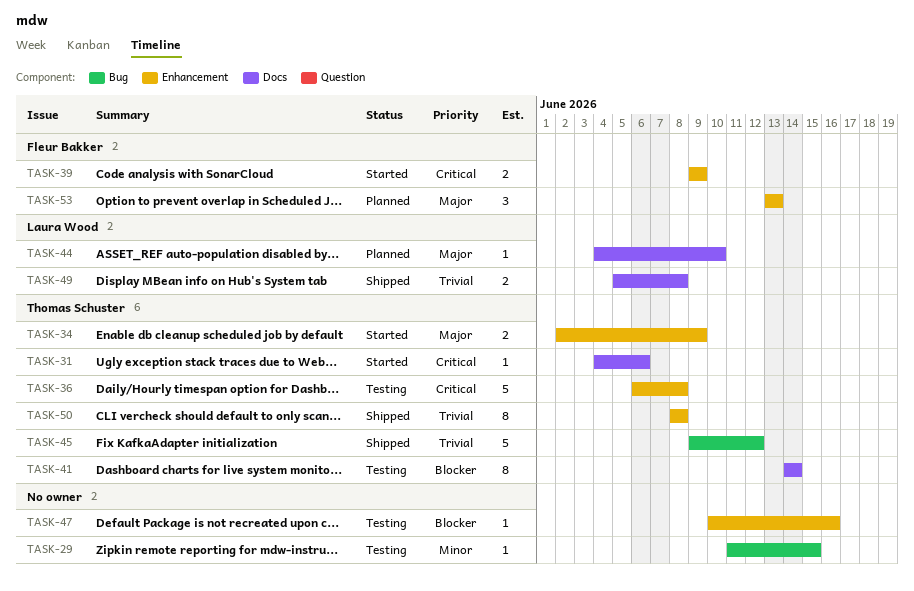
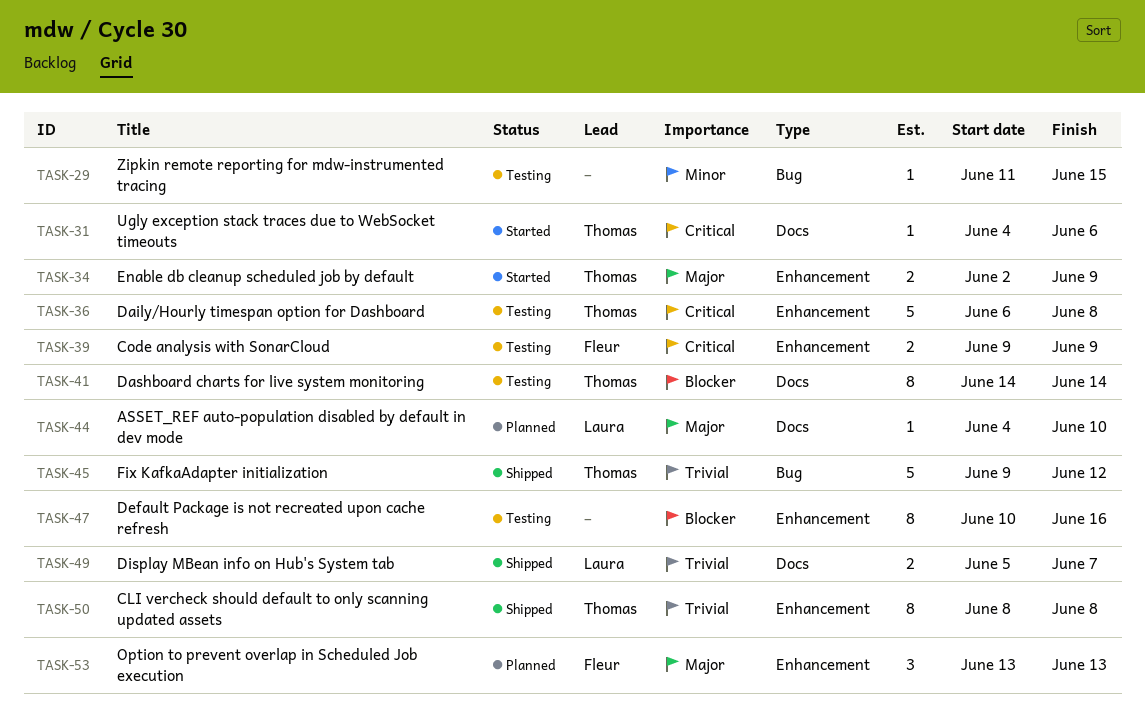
TASK-39, status: Started -> Testing
TASK-47, estimate: 1 -> 8
TASK-49, due: Jun 8 -> Jun 7

